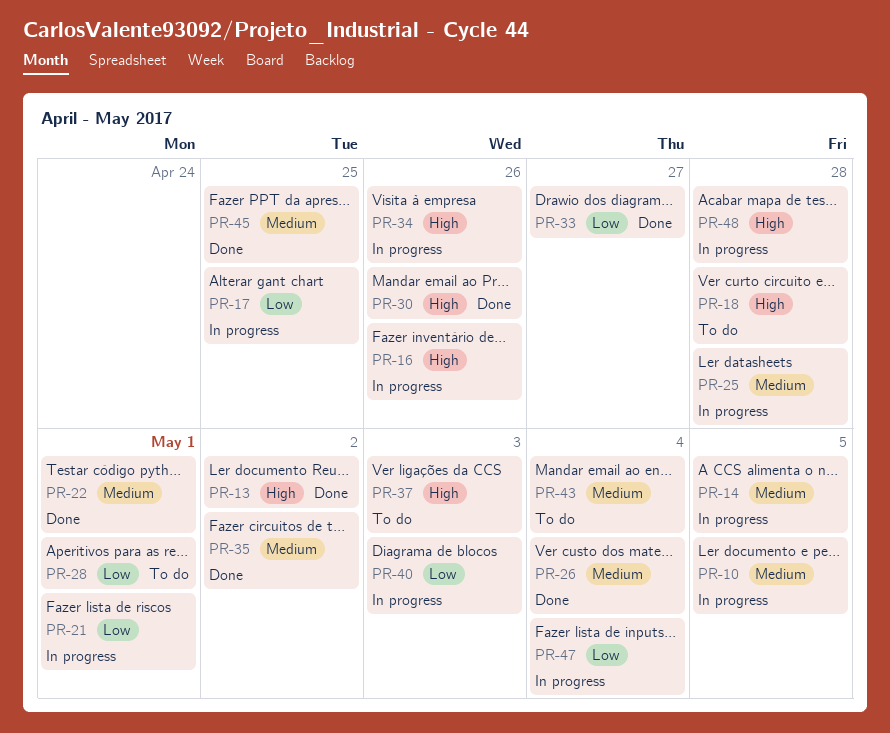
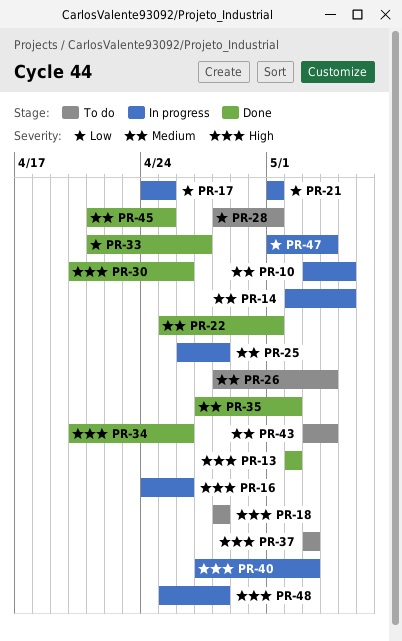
PR-26, status: Done -> To do
PR-34, status: In progress -> Done
PR-40, priority: Low -> High

